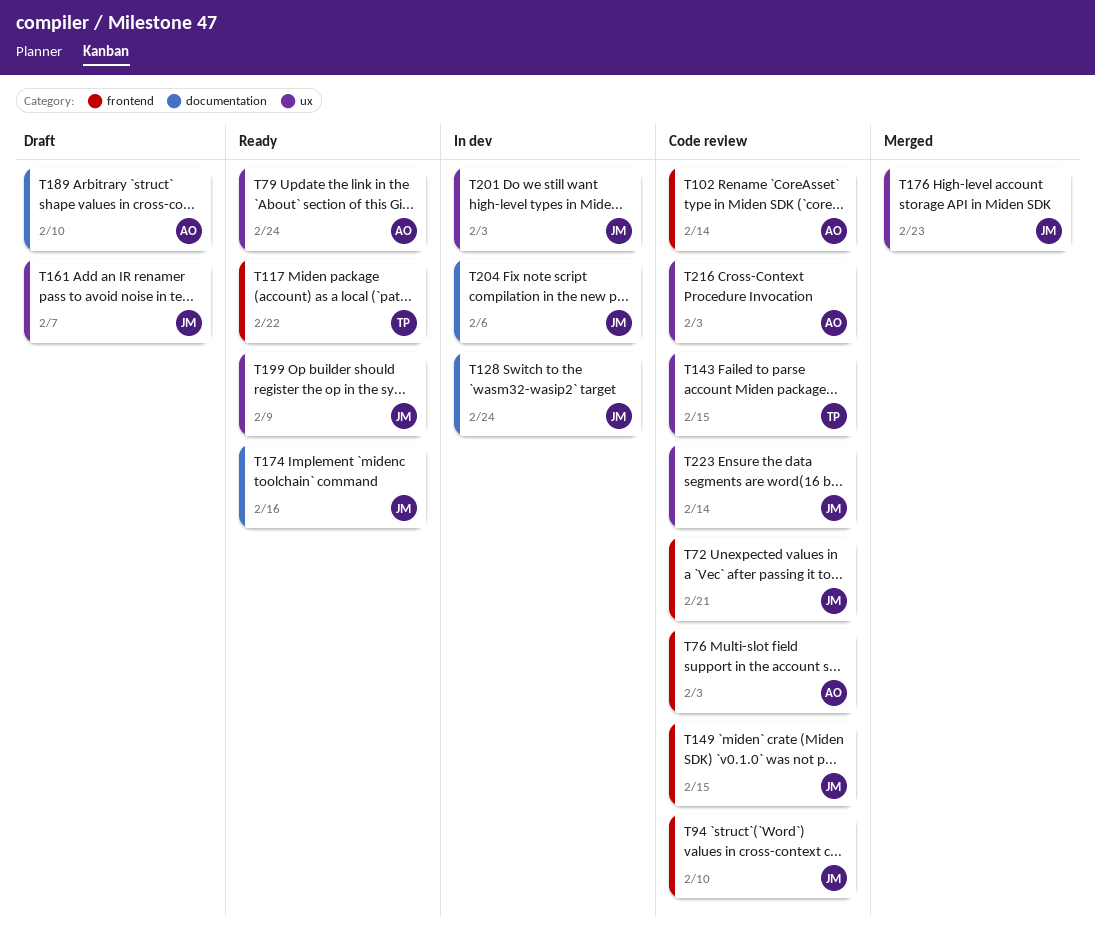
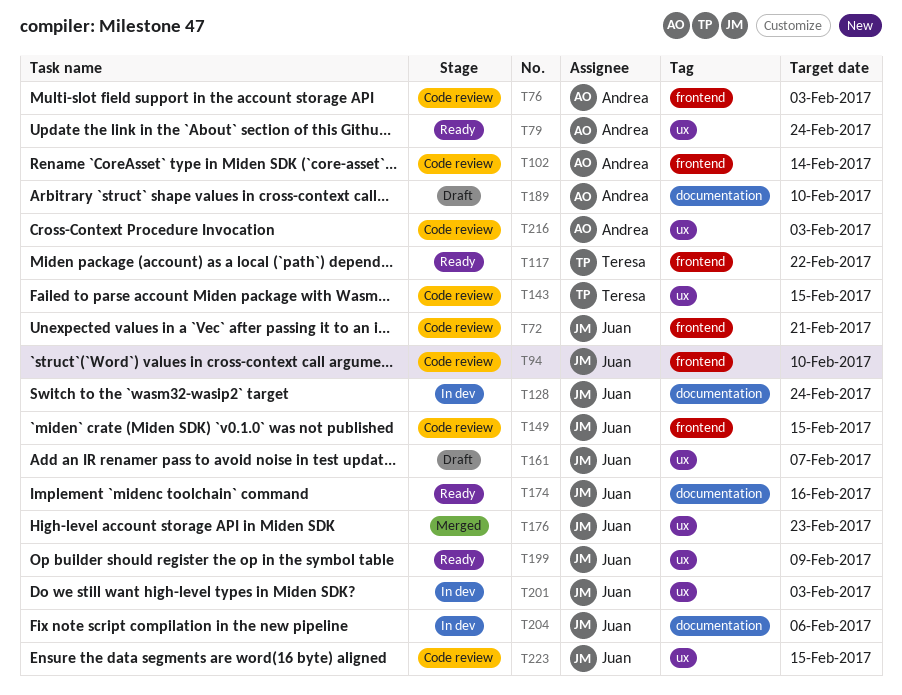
T223, due: Feb 14 -> Feb 15

